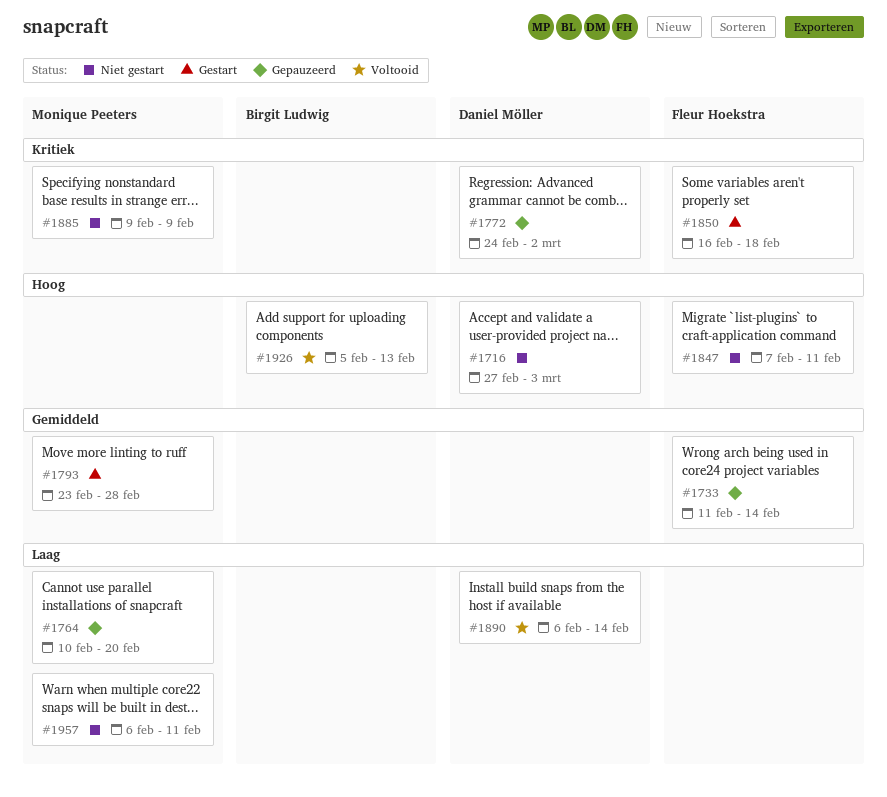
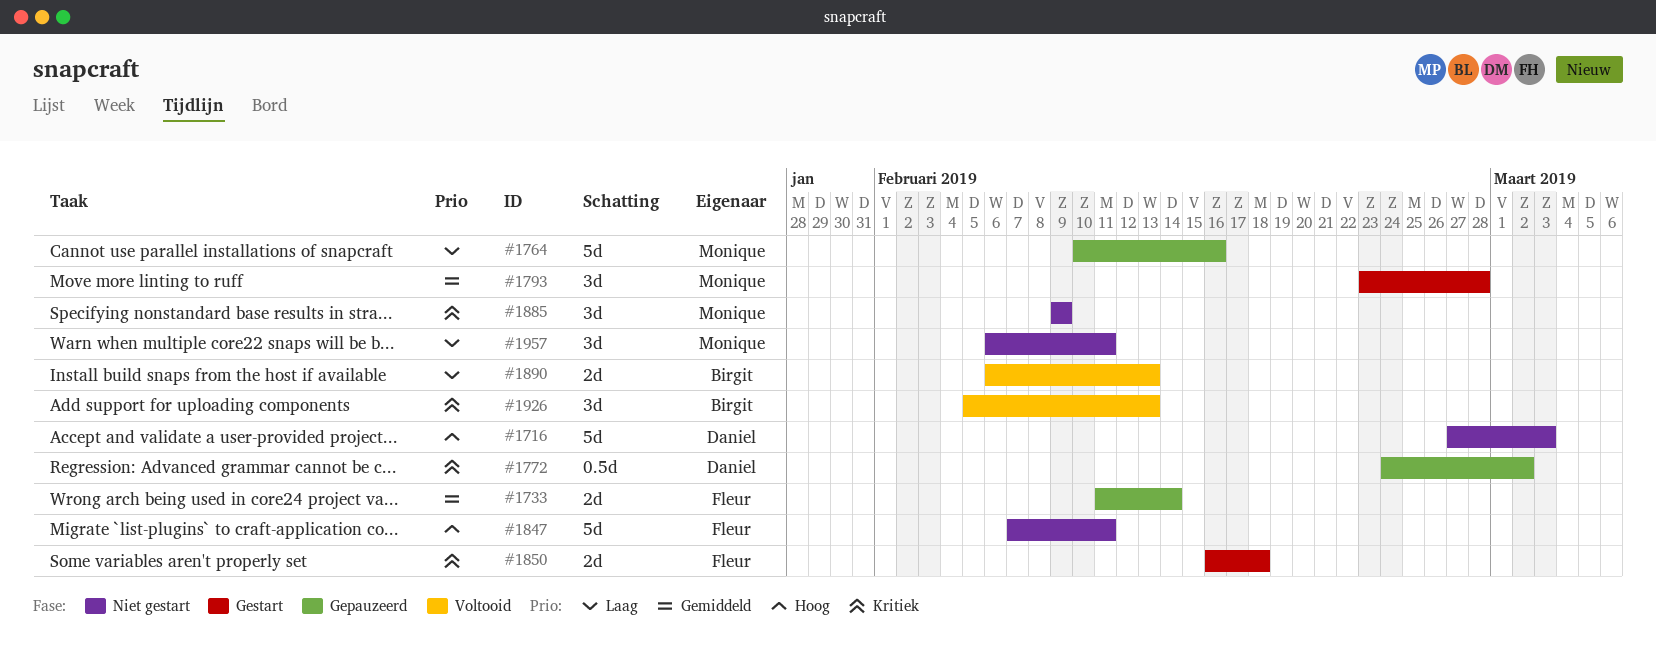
#1764, due: Feb 20 -> Feb 16
#1890, owner: Daniel Möller -> Birgit Ludwig
#1890, due: Feb 14 -> Feb 13
#1926, priority: Hoog -> Kritiek

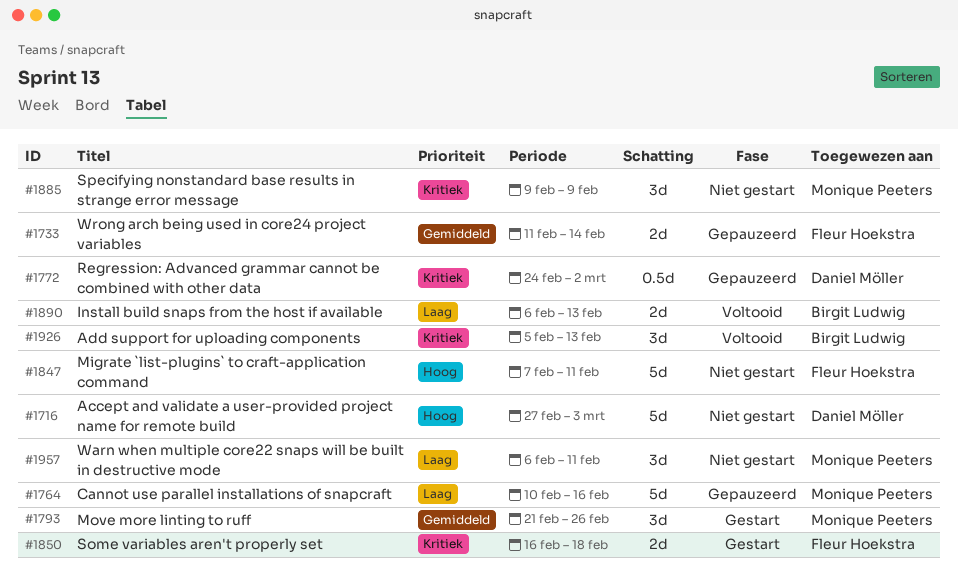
#1793, start: Feb 23 -> Feb 21
#1793, due: Feb 28 -> Feb 26

